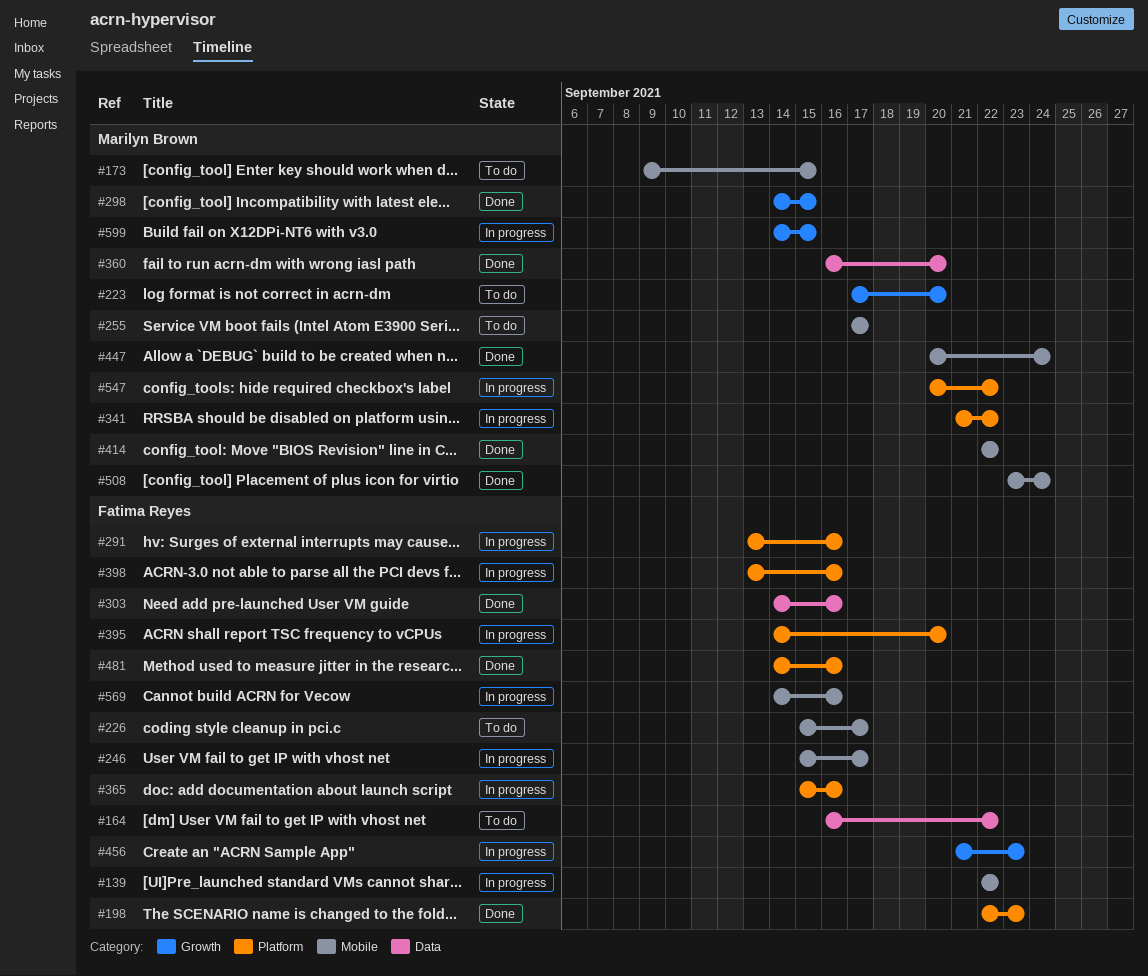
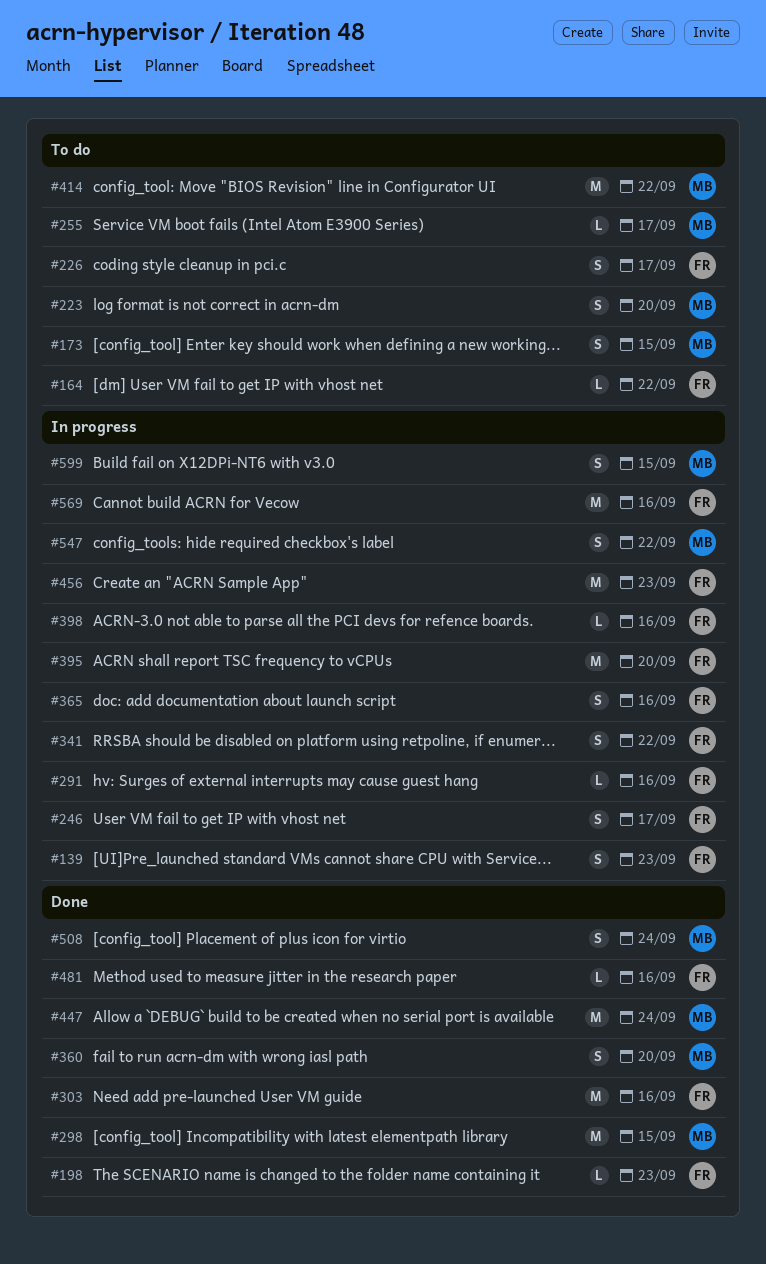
#139, due: Sep 22 -> Sep 23
#341, owner: Marilyn Brown -> Fatima Reyes
#414, status: Done -> To do

